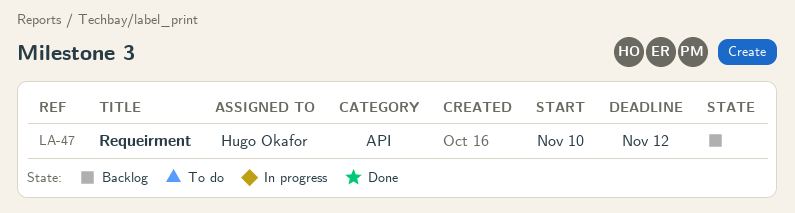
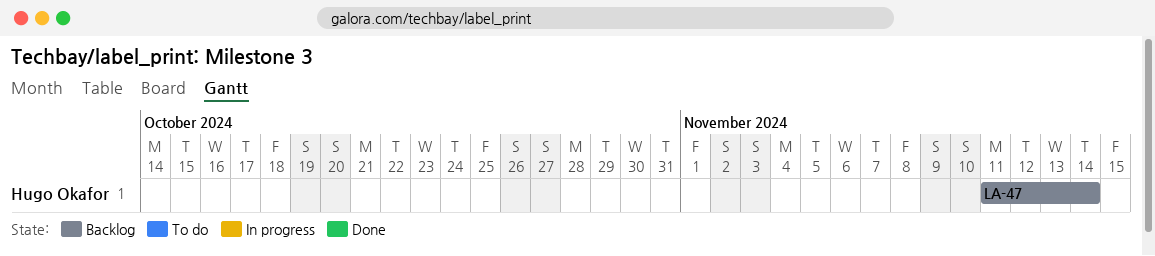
LA-47, start: Nov 10 -> Nov 11
LA-47, due: Nov 12 -> Nov 14

